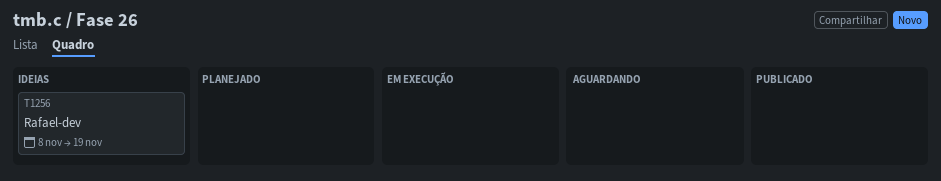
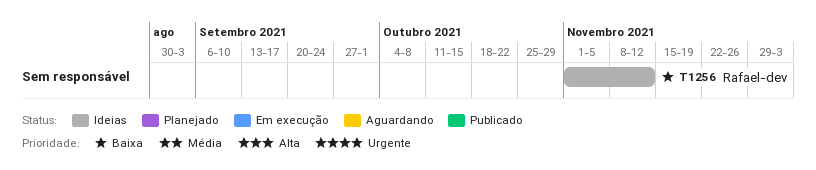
T1256, start: Nov 8 -> Nov 1
T1256, due: Nov 19 -> Nov 12

